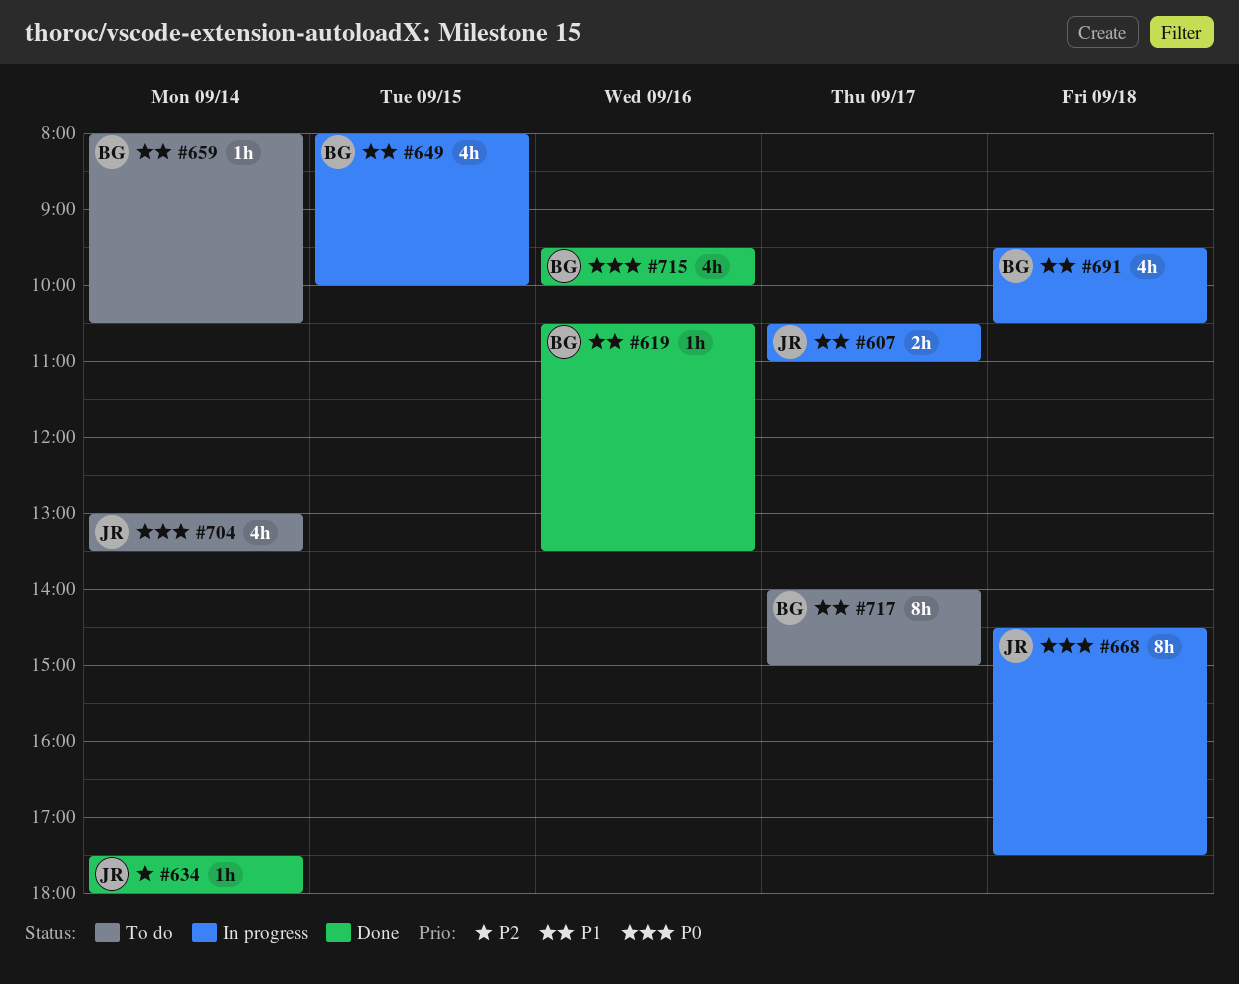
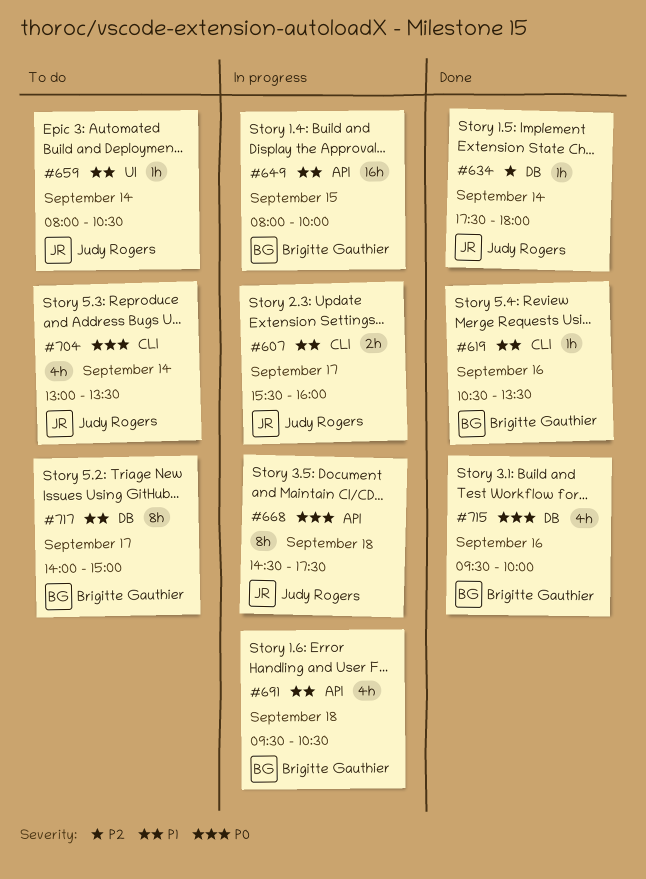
#607, begins: 10:30 -> 15:30
#607, ends: 11:00 -> 16:00
#649, estimate: 4h -> 16h
#659, owner: Brigitte Gauthier -> Judy Rogers

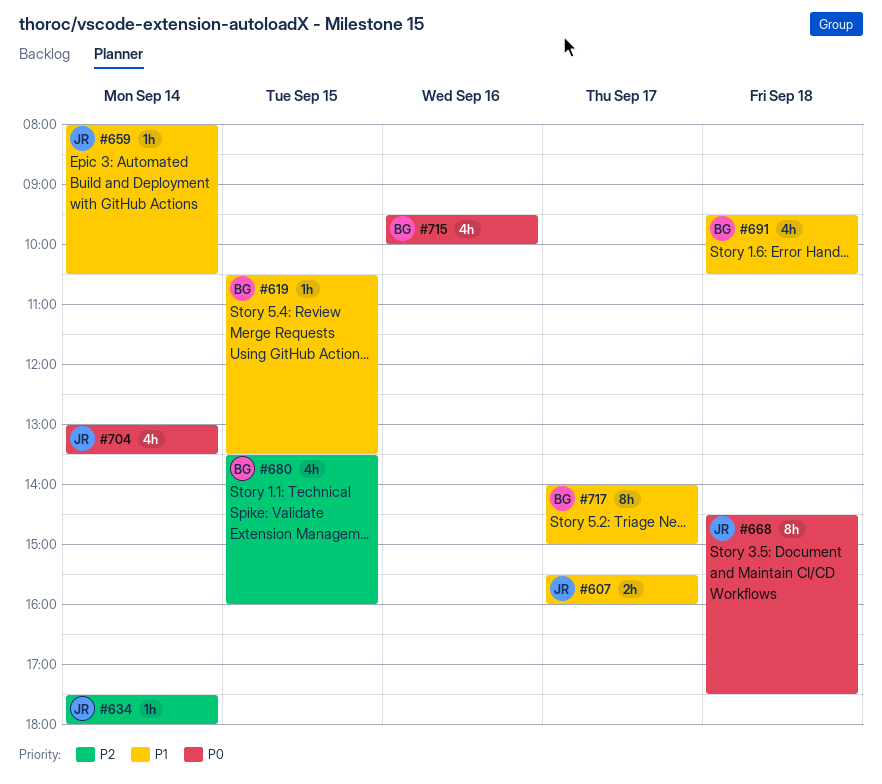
#619, day: Sep 16 -> Sep 15
#649: present -> none
#680: none -> present

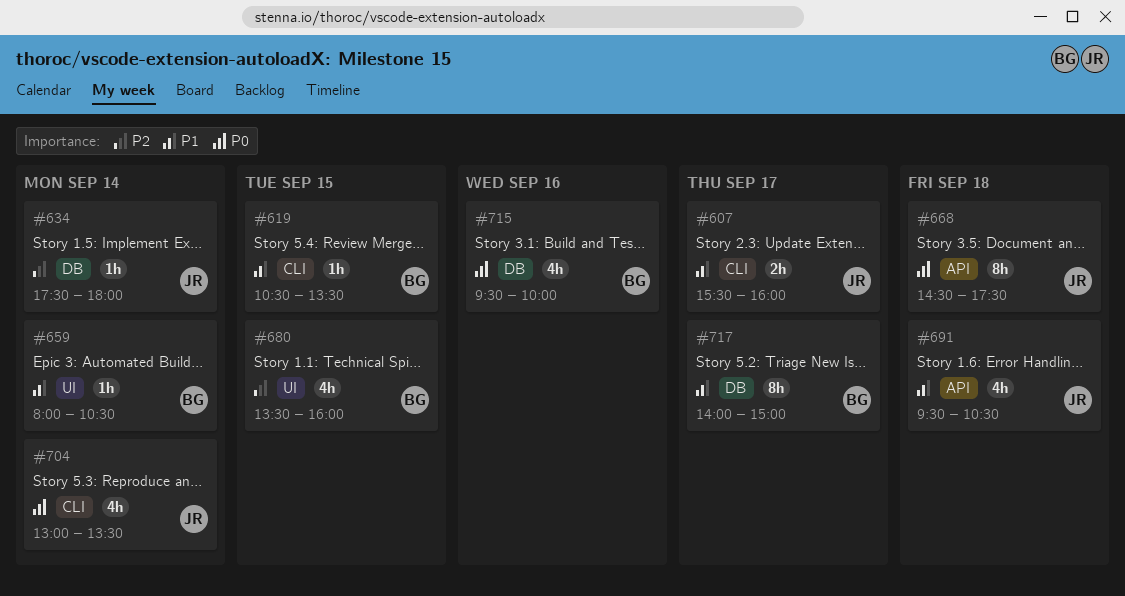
#659, owner: JR -> BG
#691, owner: BG -> JR

